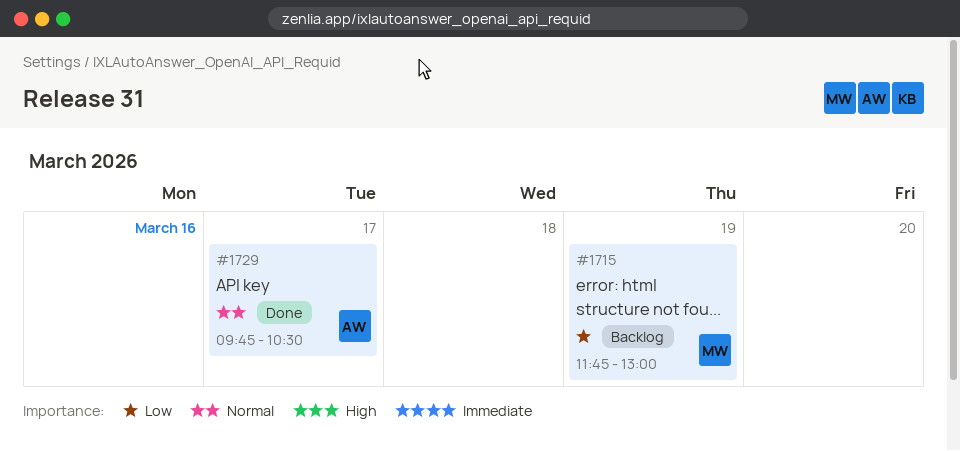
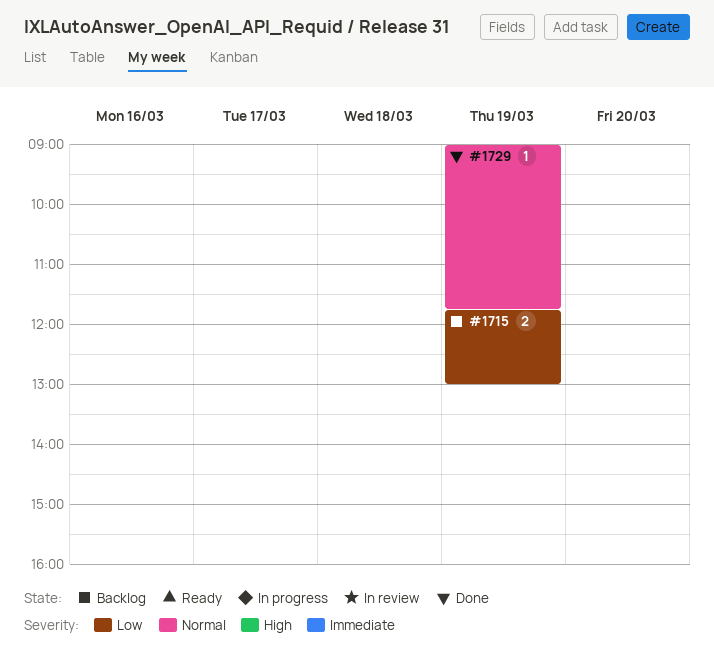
#1729, day: Mar 17 -> Mar 19
#1729, begins: 09:45 -> 09:00
#1729, ends: 10:30 -> 11:45

